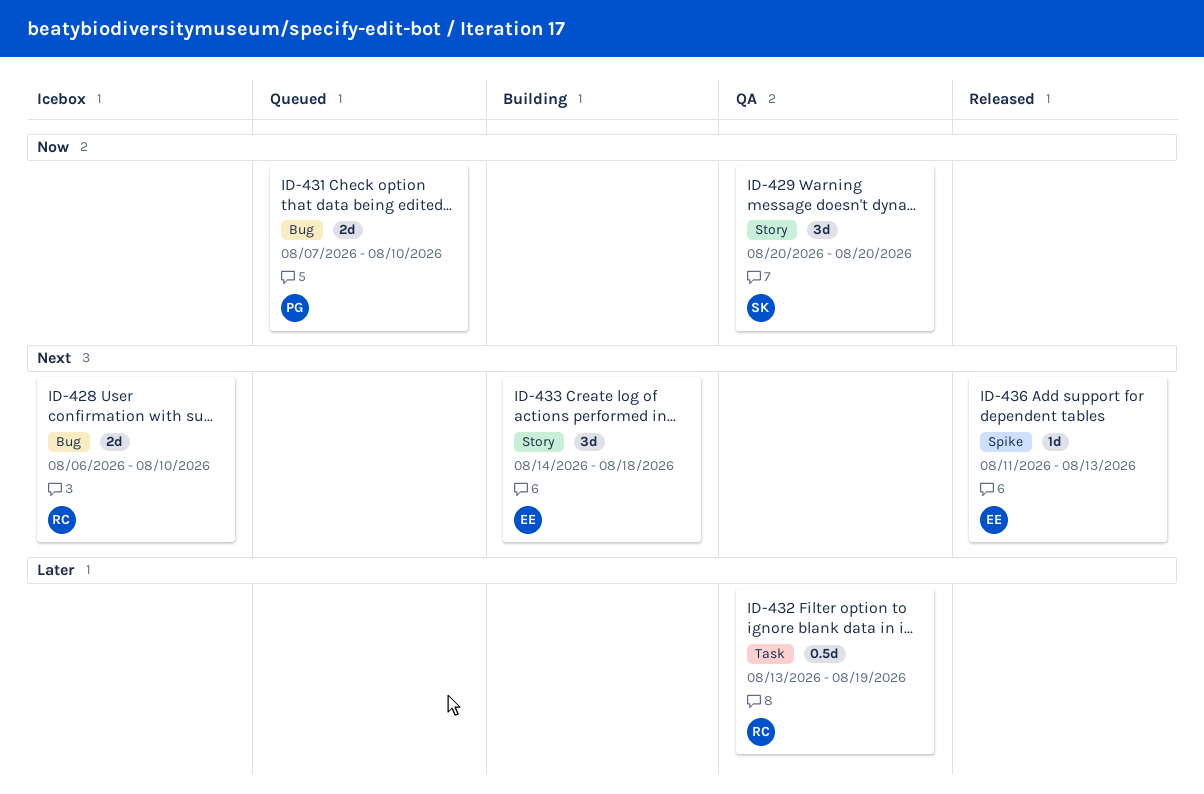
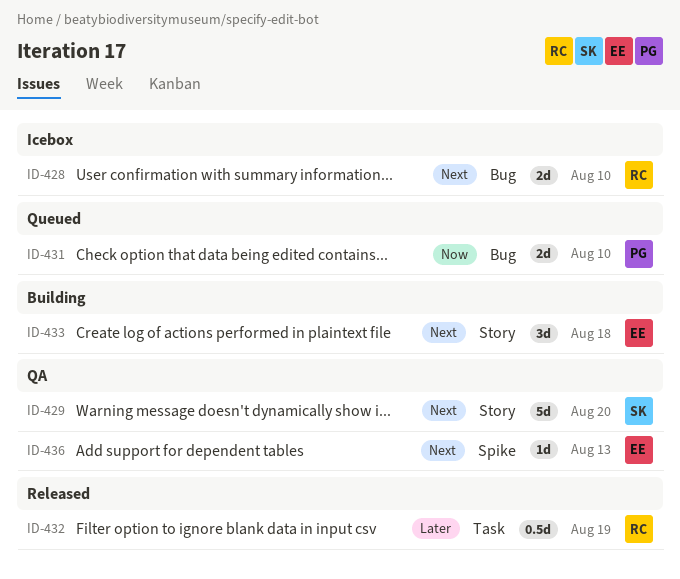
ID-429, priority: Now -> Next
ID-429, estimate: 3d -> 5d
ID-432, status: QA -> Released
ID-436, status: Released -> QA

